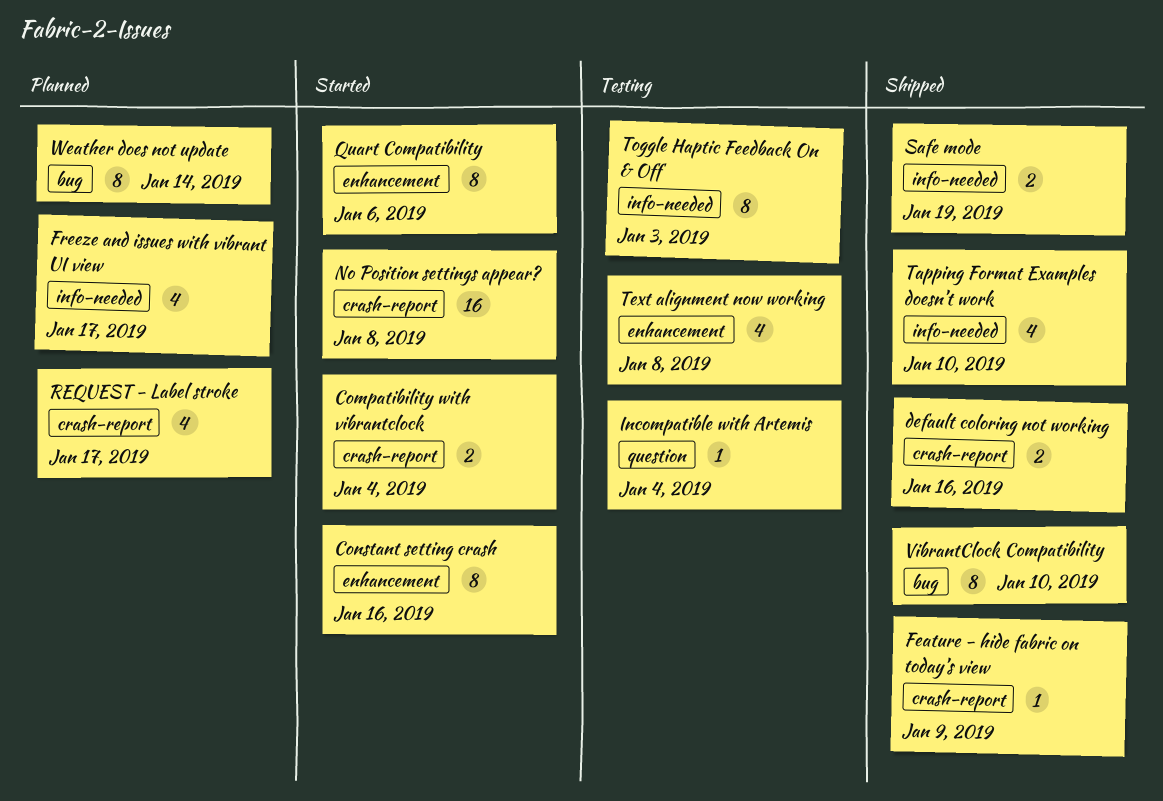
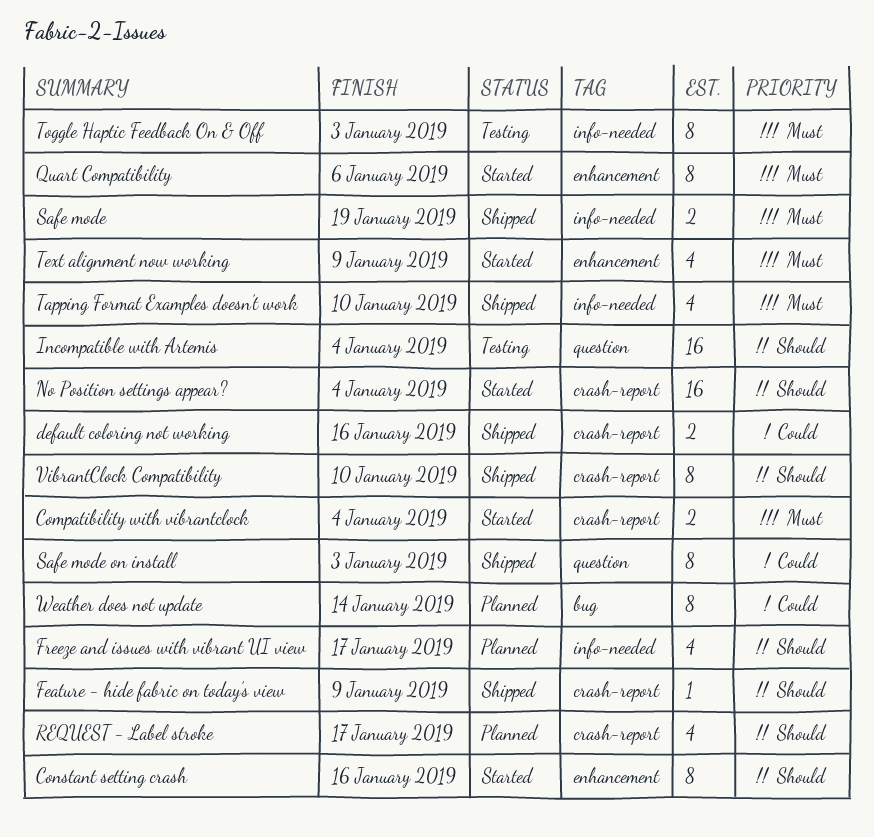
Incompatible with Artemis, estimate: 1 -> 16
No Position settings appear?, due: Jan 8 -> Jan 4
Safe mode on install: none -> present
Text alignment now working, status: Testing -> Started
Text alignment now working, due: Jan 8 -> Jan 9
VibrantClock Compatibility, label: bug -> crash-report

